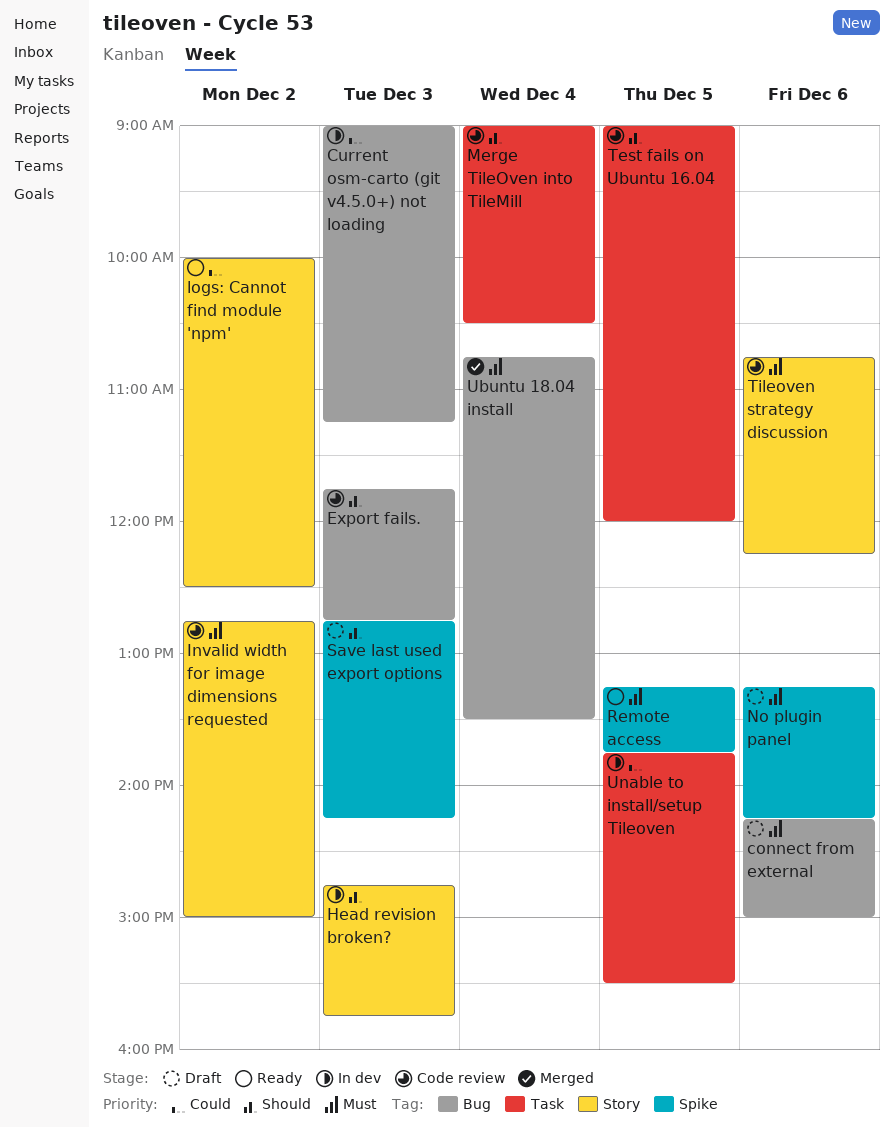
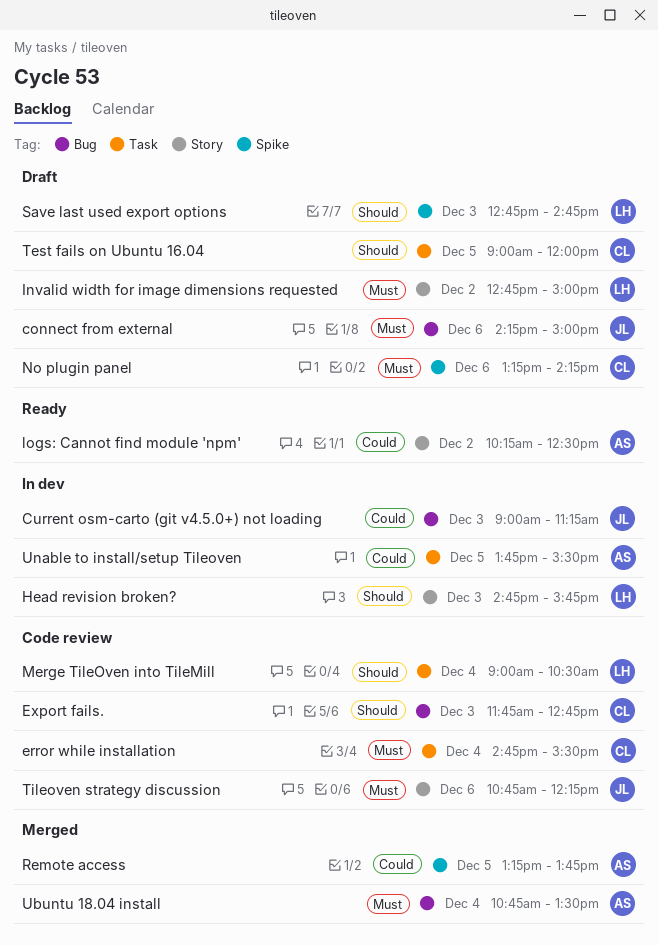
error while installation: none -> present
Invalid width for image dimensions requested, status: Code review -> Draft
logs: Cannot find module 'npm', begins: 10:00 -> 10:15
Remote access, status: Ready -> Merged
Remote access, priority: Must -> Could
Save last used export options, ends: 14:15 -> 14:45
Test fails on Ubuntu 16.04, status: Code review -> Draft

